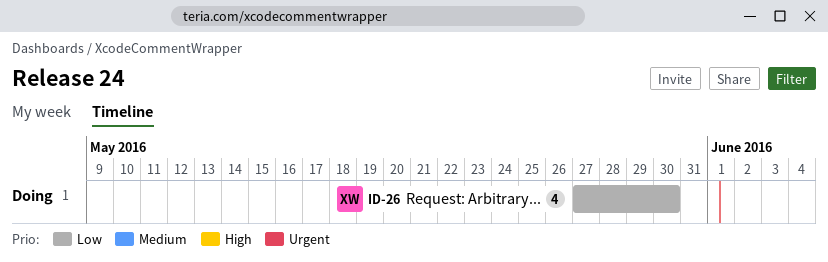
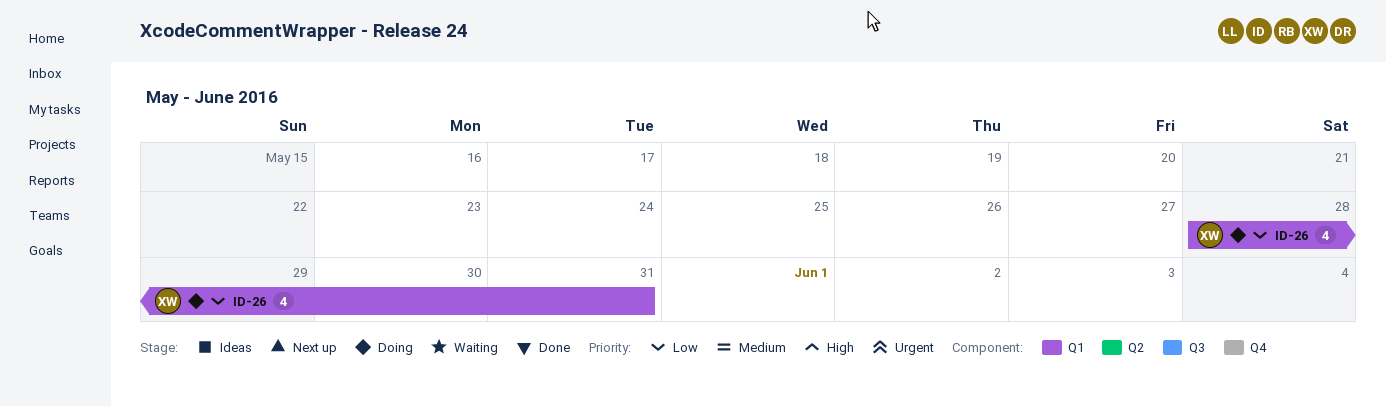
ID-26, start: May 27 -> May 28
ID-26, due: May 30 -> May 31

